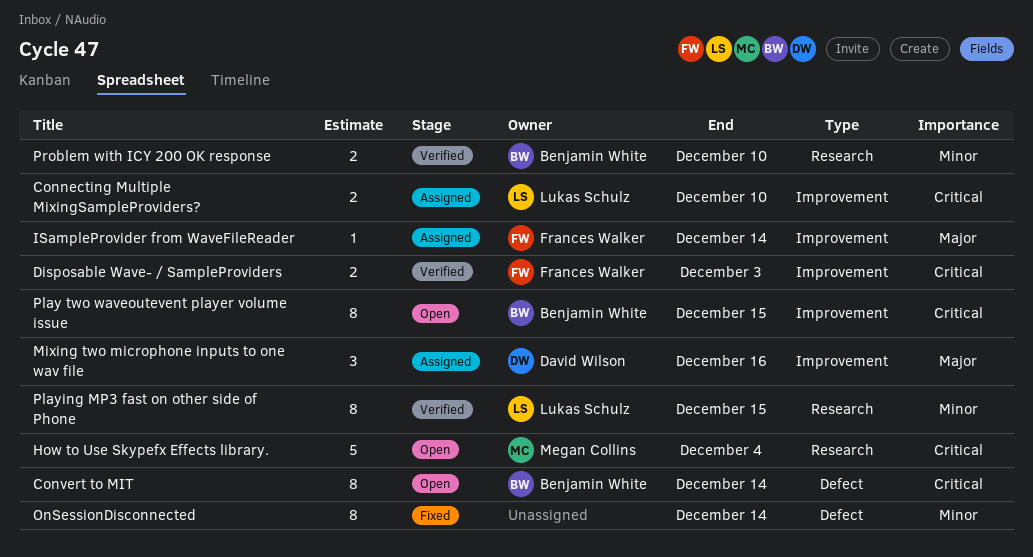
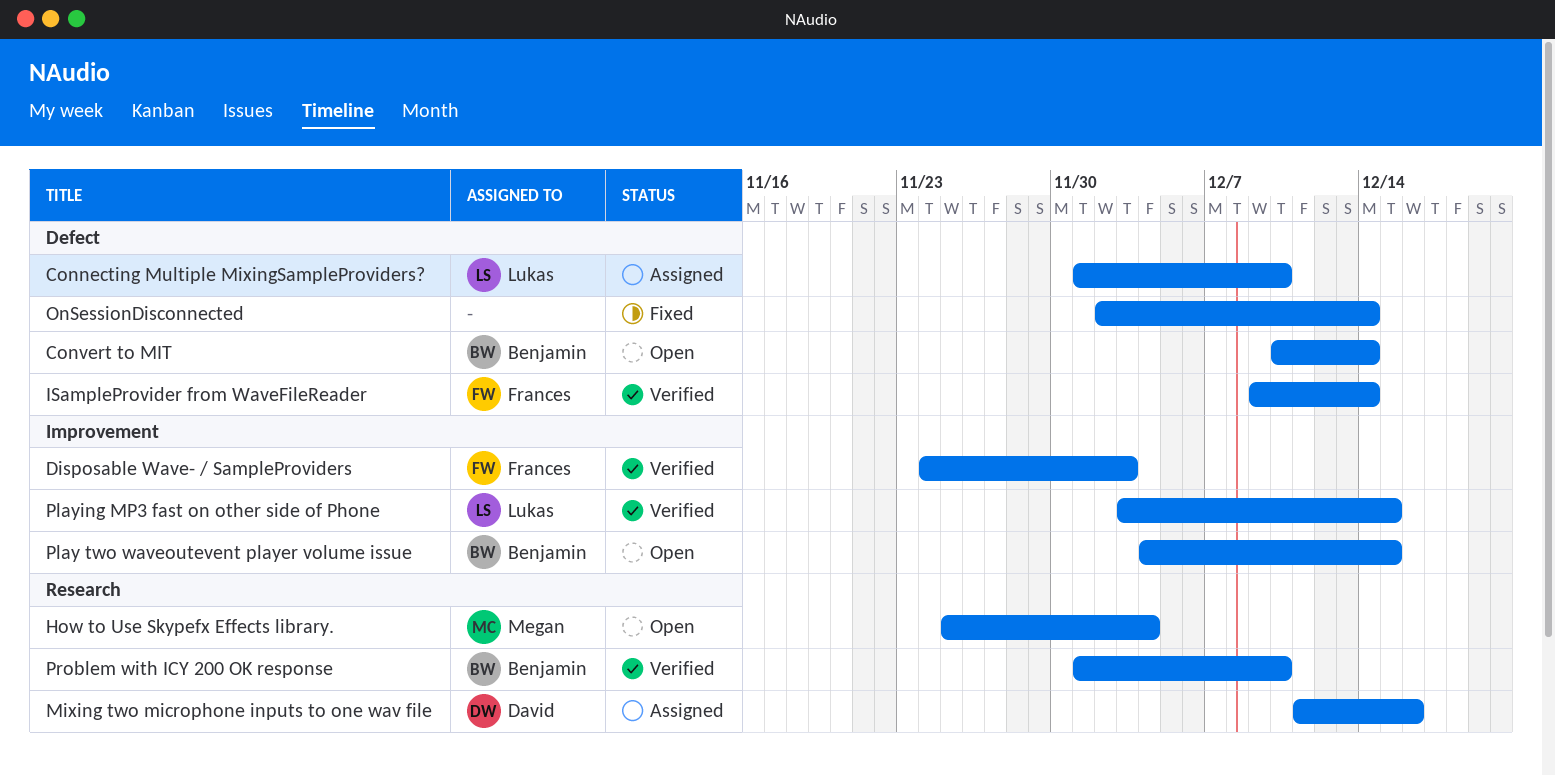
Connecting Multiple MixingSampleProviders?, label: Improvement -> Defect
ISampleProvider from WaveFileReader, status: Assigned -> Verified
ISampleProvider from WaveFileReader, label: Improvement -> Defect
Mixing two microphone inputs to one wav file, label: Improvement -> Research
Playing MP3 fast on other side of Phone, label: Research -> Improvement

